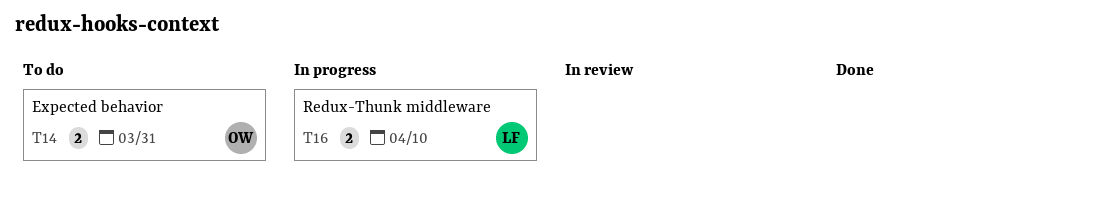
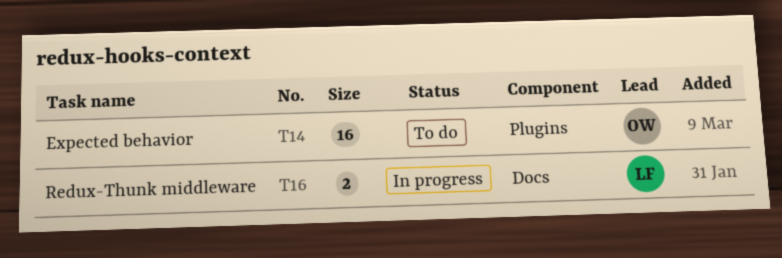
T14, estimate: 2 -> 16

